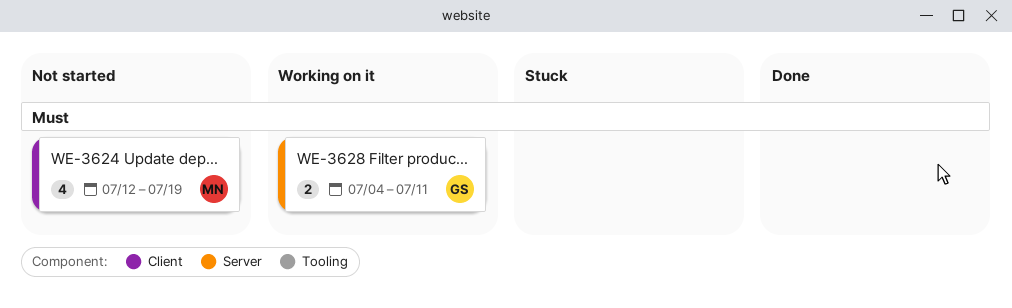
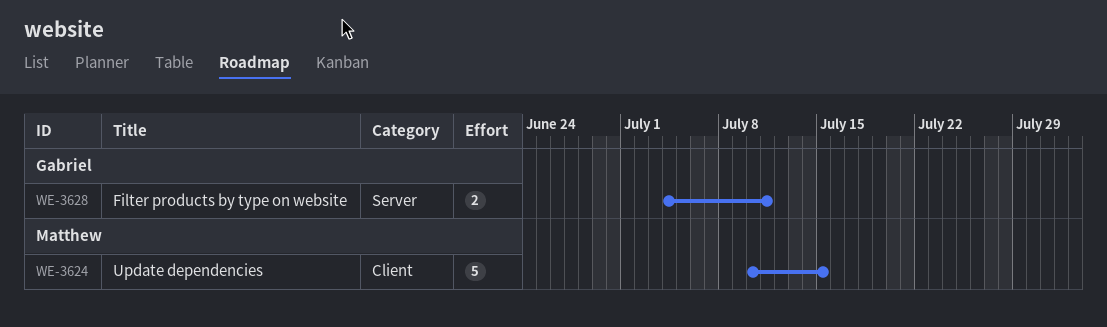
WE-3624, estimate: 4 -> 5
WE-3624, start: Jul 12 -> Jul 10
WE-3624, due: Jul 19 -> Jul 15

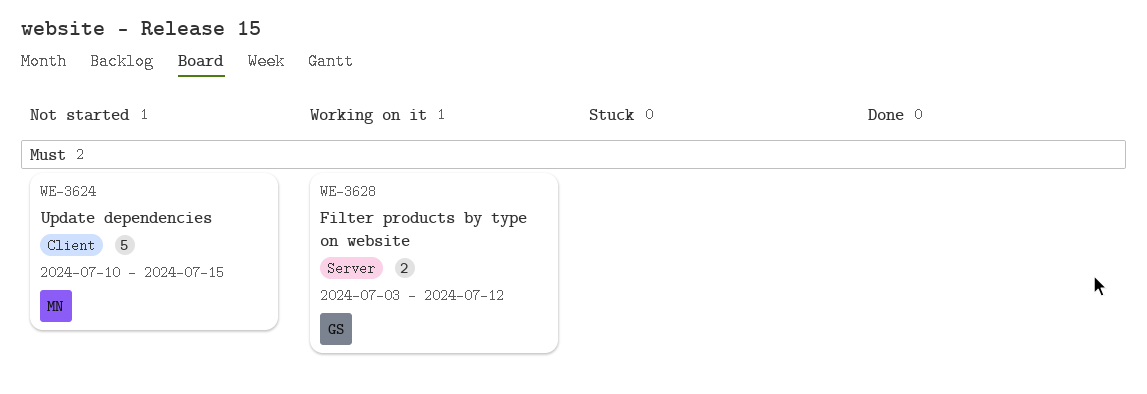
WE-3628, start: Jul 4 -> Jul 3
WE-3628, due: Jul 11 -> Jul 12

